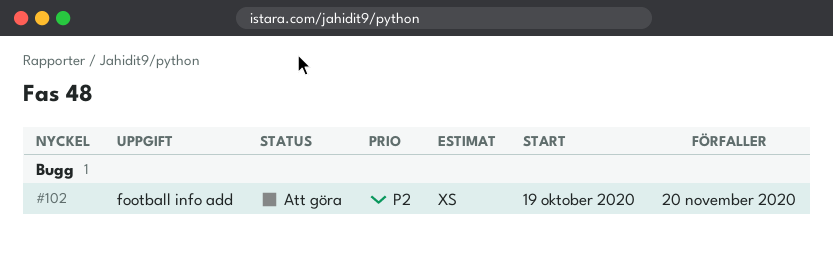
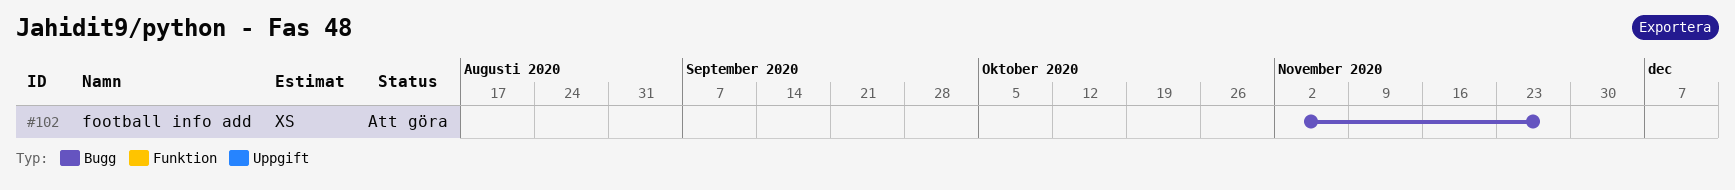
#102, start: Oct 19 -> Nov 2
#102, due: Nov 20 -> Nov 27

